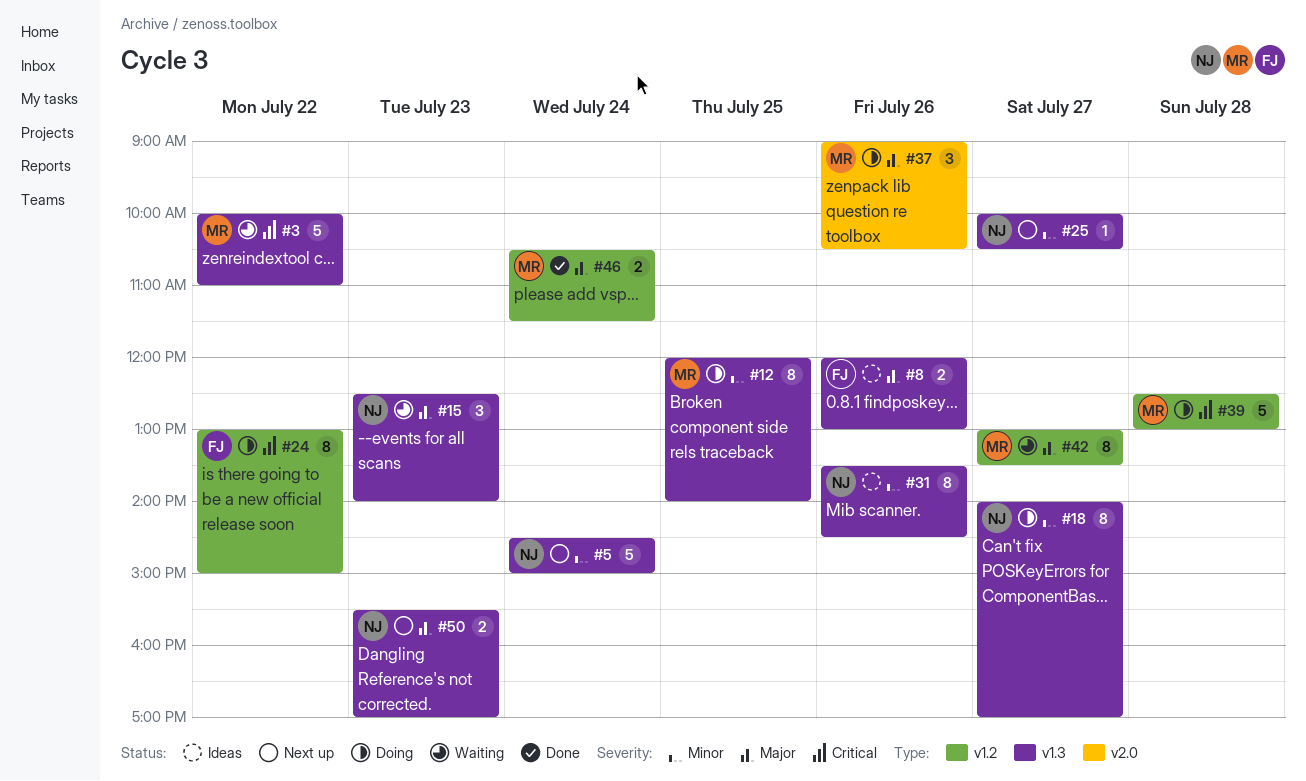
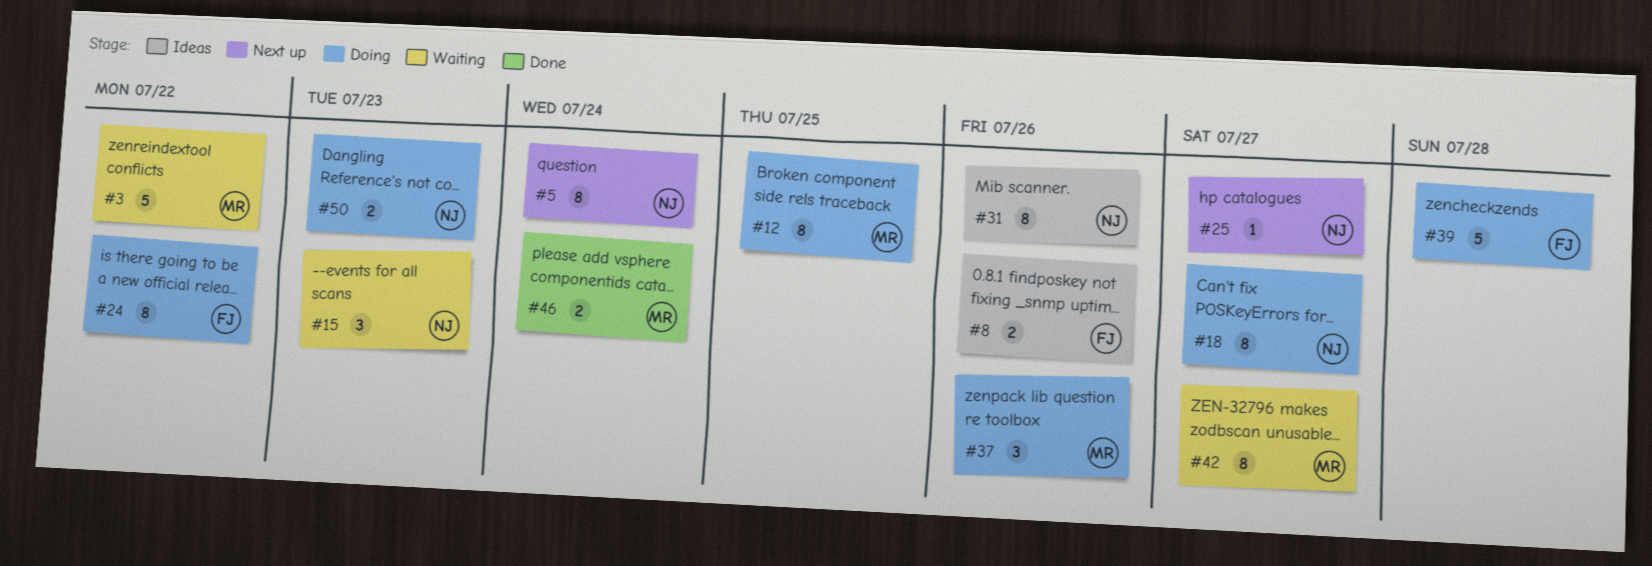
#5, estimate: 5 -> 8
#39, owner: MR -> FJ
#50, status: Next up -> Doing

